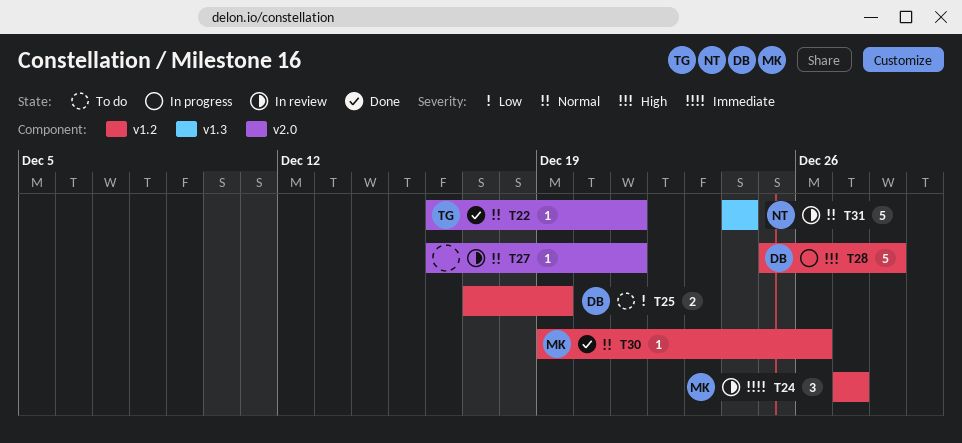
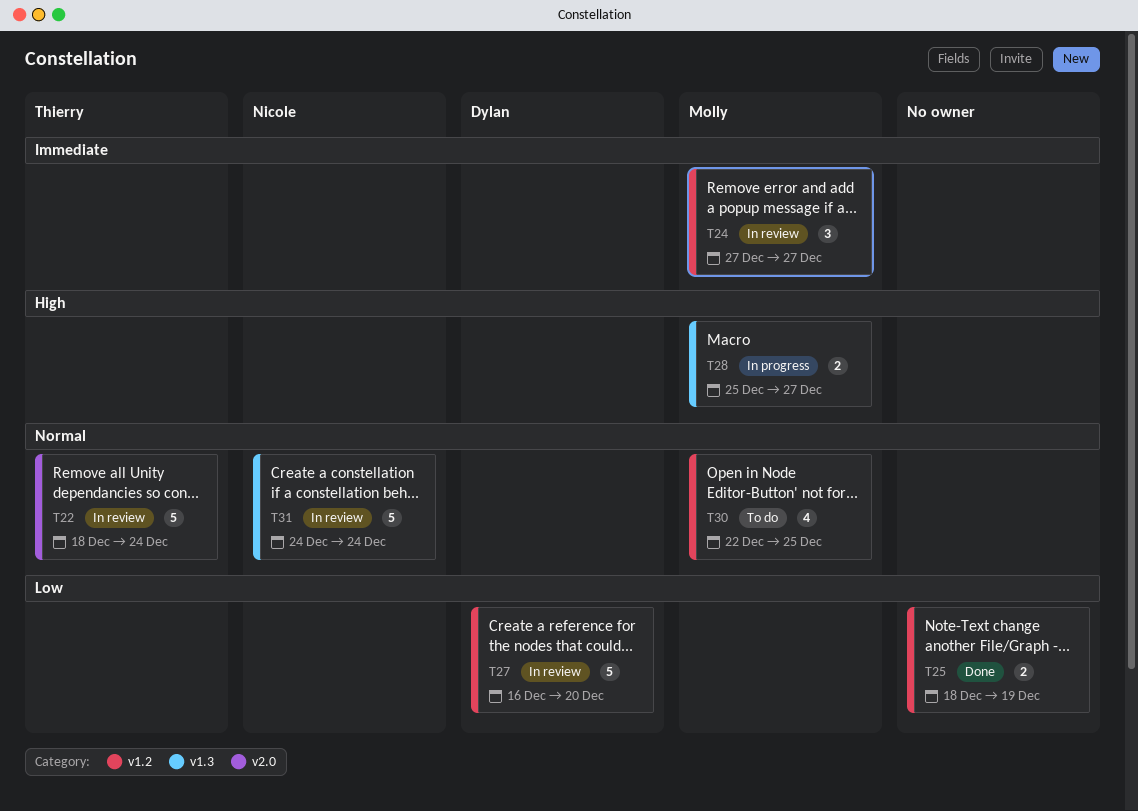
T22, status: Done -> In review
T22, estimate: 1 -> 5
T22, start: Dec 16 -> Dec 18
T22, due: Dec 21 -> Dec 24
T25, status: To do -> Done
T25, owner: Dylan -> none
T25, start: Dec 17 -> Dec 18
T27, owner: none -> Dylan
T27, priority: Normal -> Low
T27, label: v2.0 -> v1.2
T27, estimate: 1 -> 5
T27, due: Dec 21 -> Dec 20
T28, owner: Dylan -> Molly
T28, label: v1.2 -> v1.3
T28, estimate: 5 -> 2
T28, due: Dec 28 -> Dec 27
T30, status: Done -> To do
T30, estimate: 1 -> 4
T30, start: Dec 19 -> Dec 22
T30, due: Dec 26 -> Dec 25

